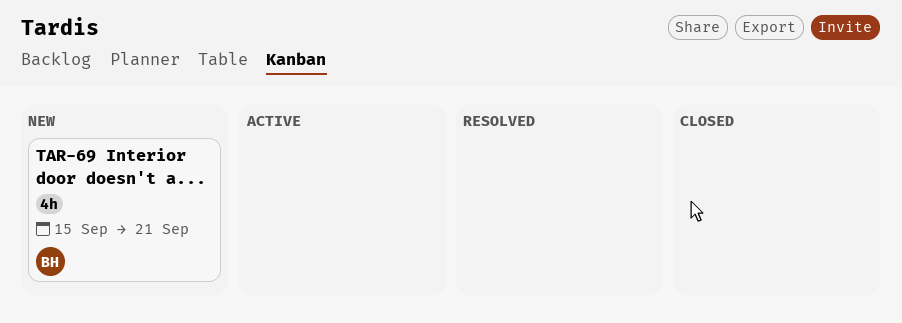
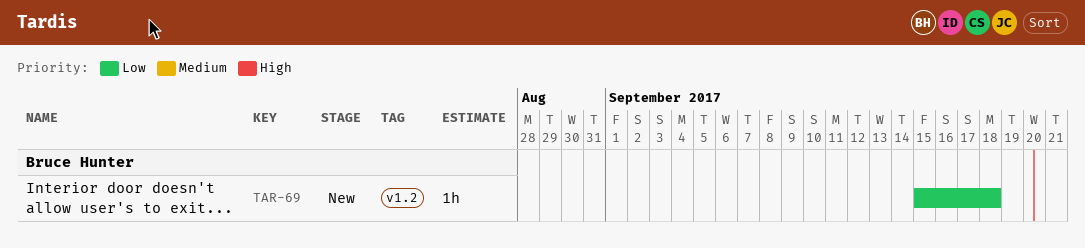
TAR-69, estimate: 4h -> 1h
TAR-69, due: Sep 21 -> Sep 18

